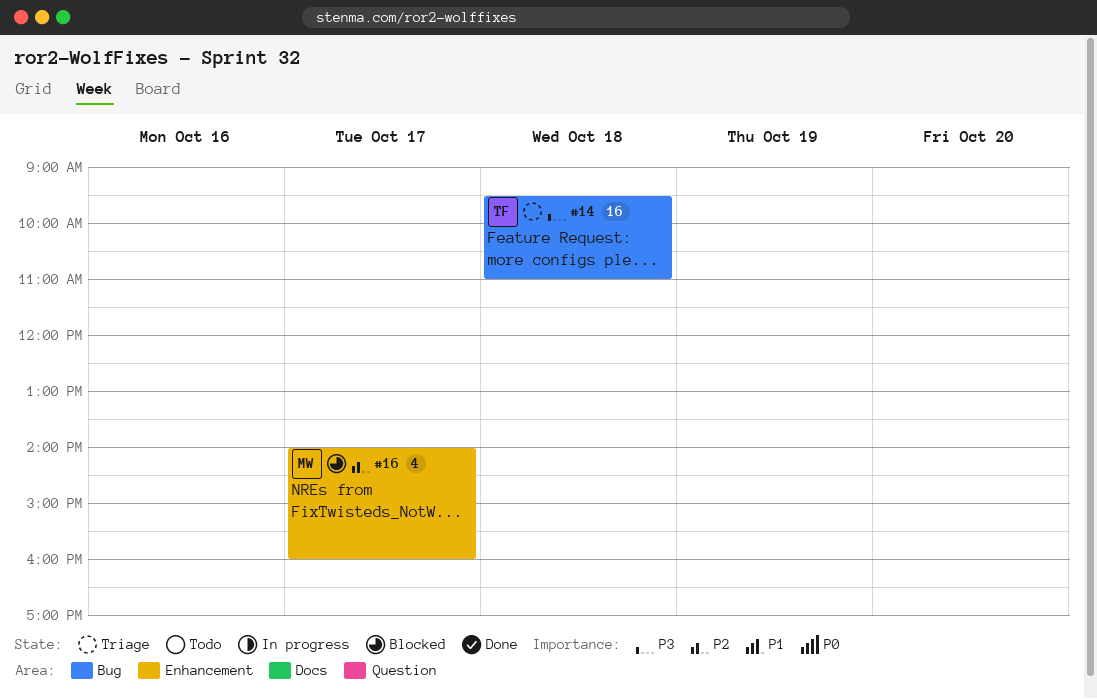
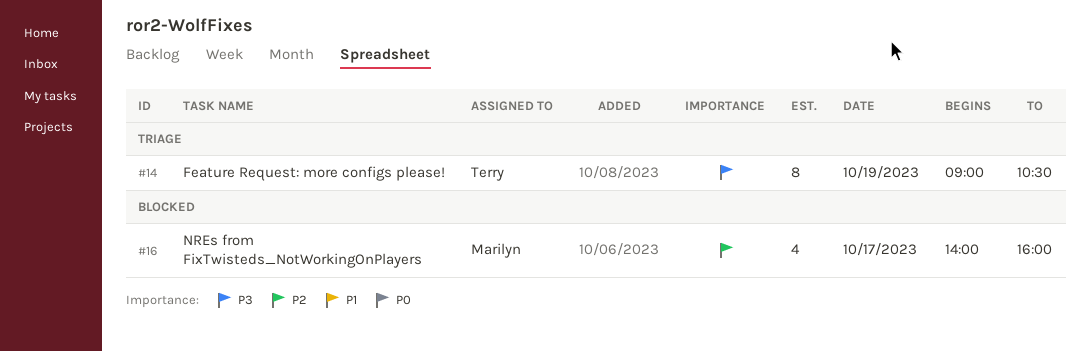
#14, estimate: 16 -> 8
#14, day: Oct 18 -> Oct 19
#14, begins: 09:30 -> 09:00
#14, ends: 11:00 -> 10:30

